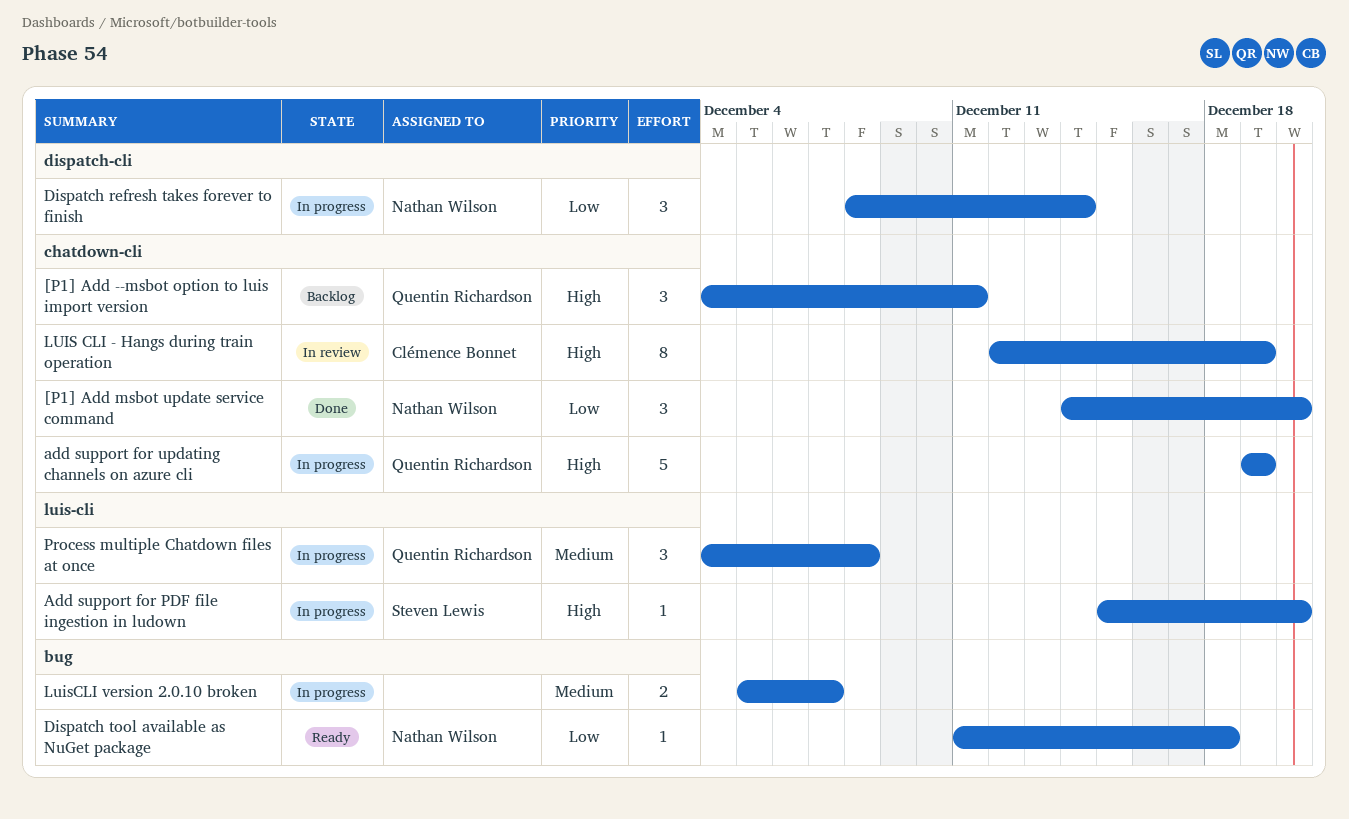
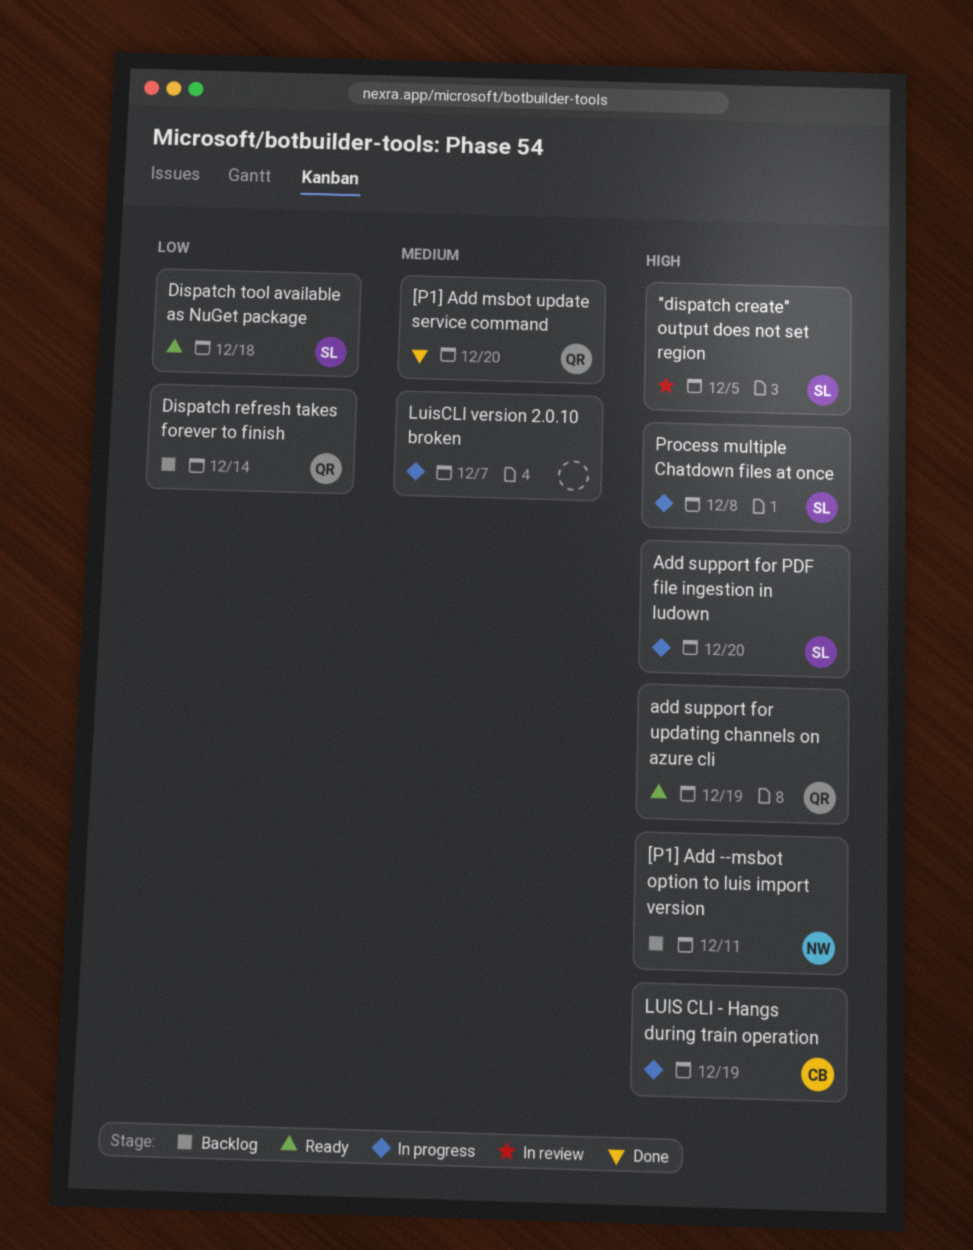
"dispatch create" output does not set region: none -> present
[P1] Add --msbot option to luis import version, owner: Quentin Richardson -> Nathan Wilson
[P1] Add msbot update service command, owner: Nathan Wilson -> Quentin Richardson
[P1] Add msbot update service command, priority: Low -> Medium
add support for updating channels on azure cli, status: In progress -> Ready
Dispatch refresh takes forever to finish, status: In progress -> Backlog
Dispatch refresh takes forever to finish, owner: Nathan Wilson -> Quentin Richardson
Dispatch tool available as NuGet package, owner: Nathan Wilson -> Steven Lewis
LUIS CLI - Hangs during train operation, status: In review -> In progress
Process multiple Chatdown files at once, owner: Quentin Richardson -> Steven Lewis
Process multiple Chatdown files at once, priority: Medium -> High

